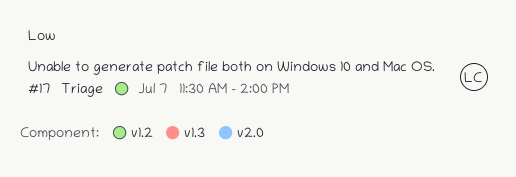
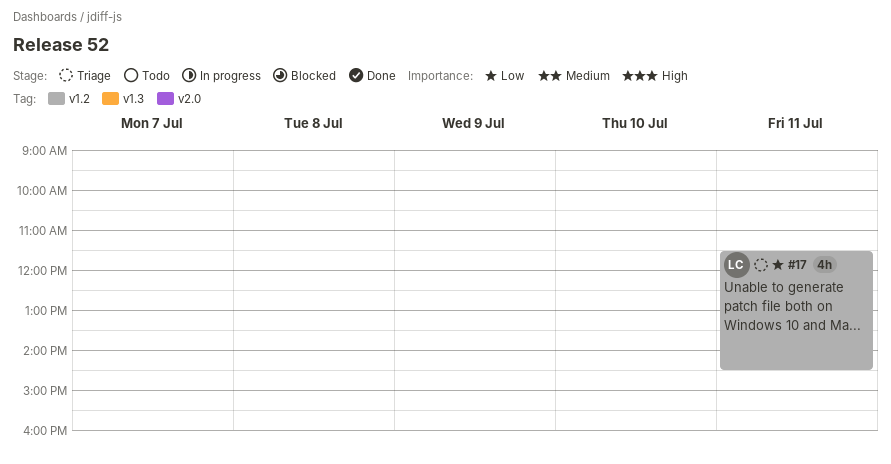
#17, day: Jul 7 -> Jul 11
#17, ends: 14:00 -> 14:30

